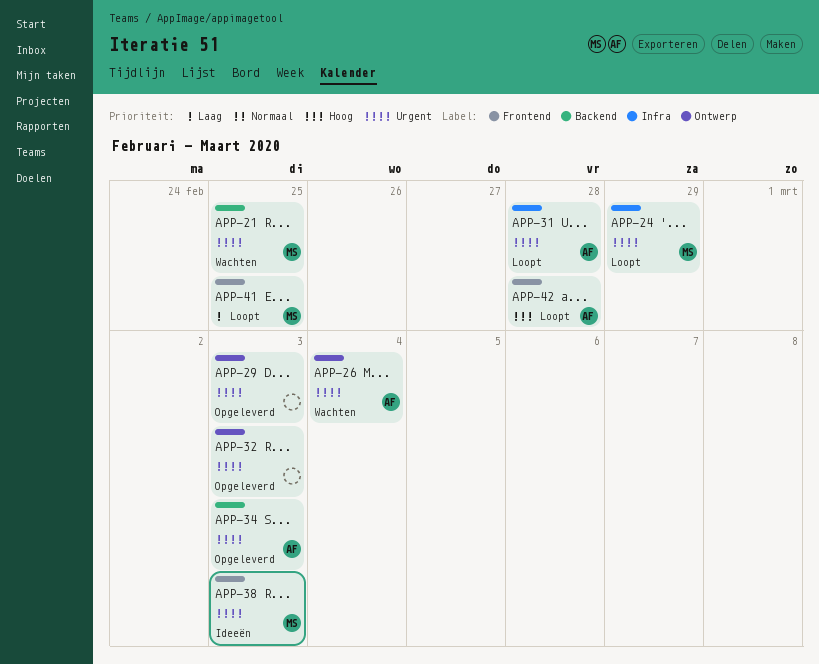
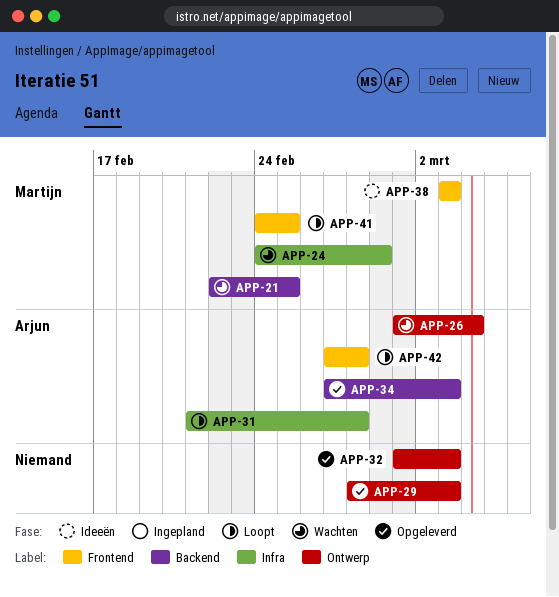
APP-24, status: Loopt -> Wachten

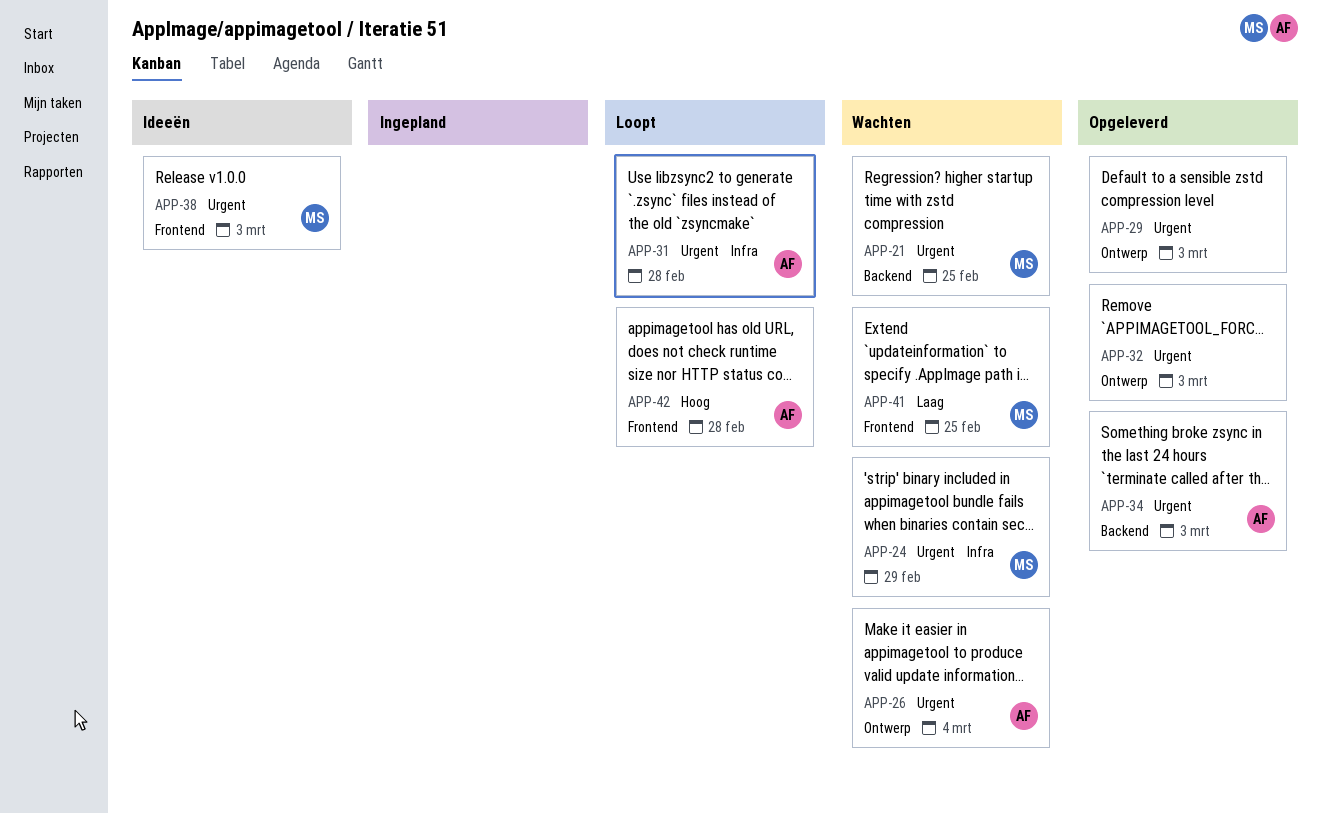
APP-41, status: Loopt -> Wachten

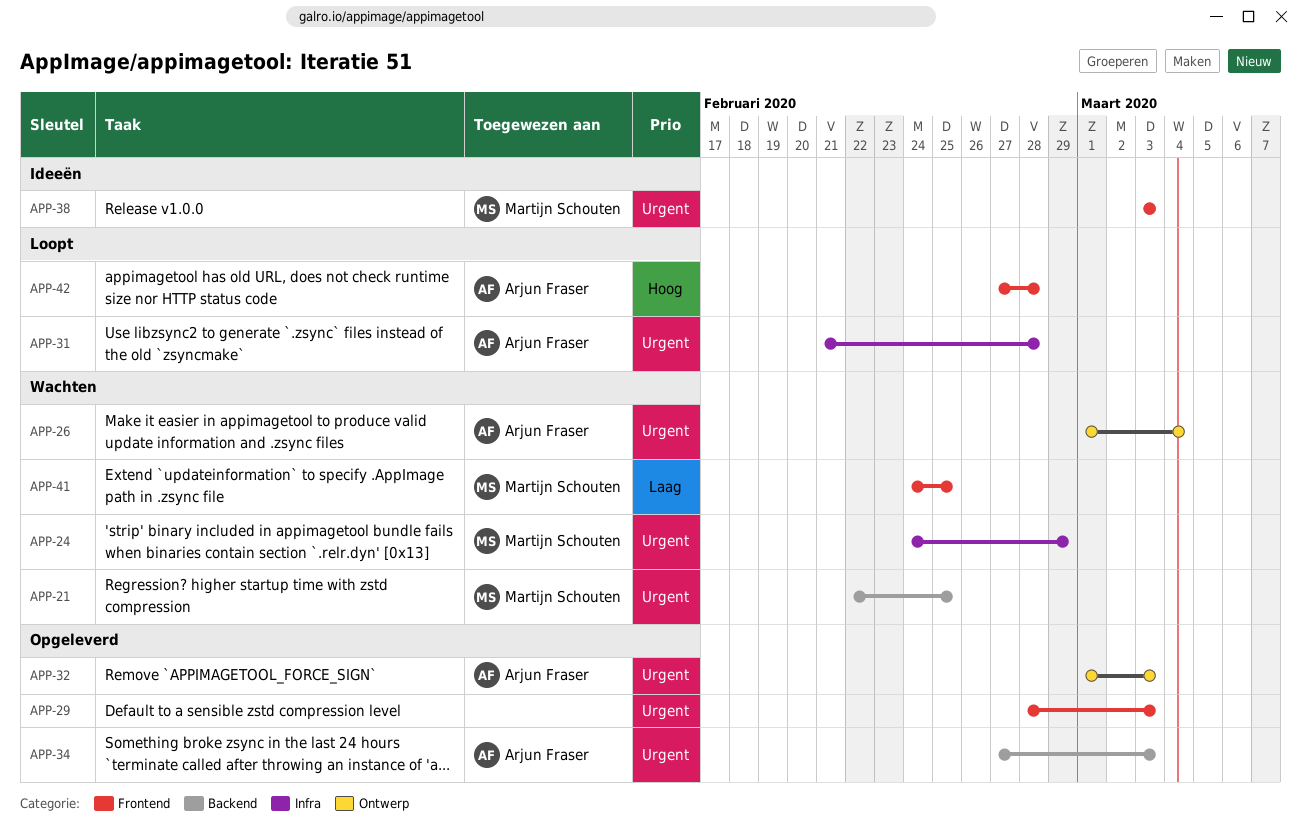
APP-29, label: Ontwerp -> Frontend
APP-32, owner: none -> Arjun Fraser

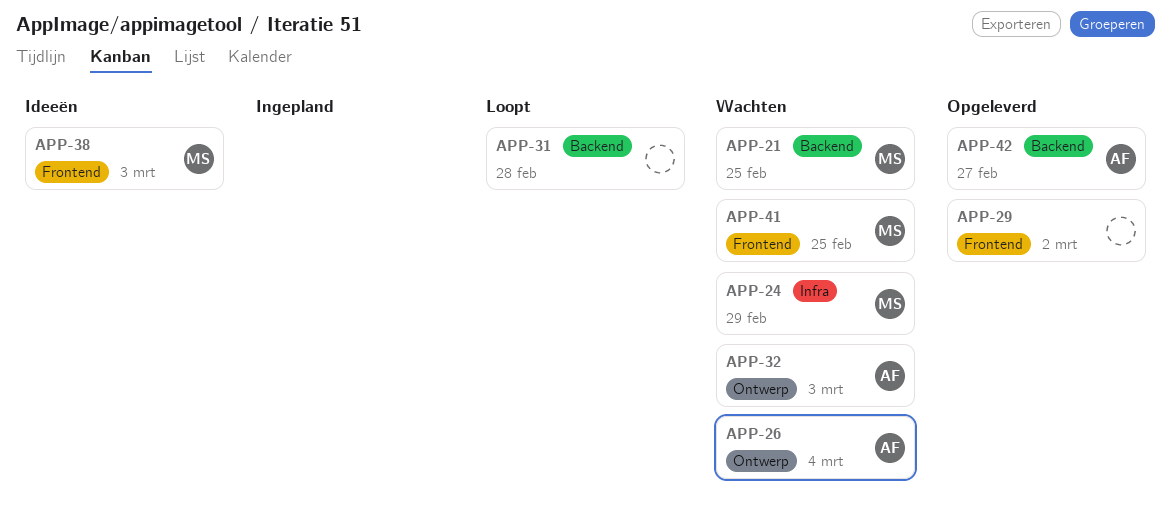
APP-29, due: Mar 3 -> Mar 2
APP-31, owner: Arjun Fraser -> none
APP-31, label: Infra -> Backend
APP-32, status: Opgeleverd -> Wachten
APP-34: present -> none
APP-42, status: Loopt -> Opgeleverd
APP-42, label: Frontend -> Backend
APP-42, due: Feb 28 -> Feb 27

